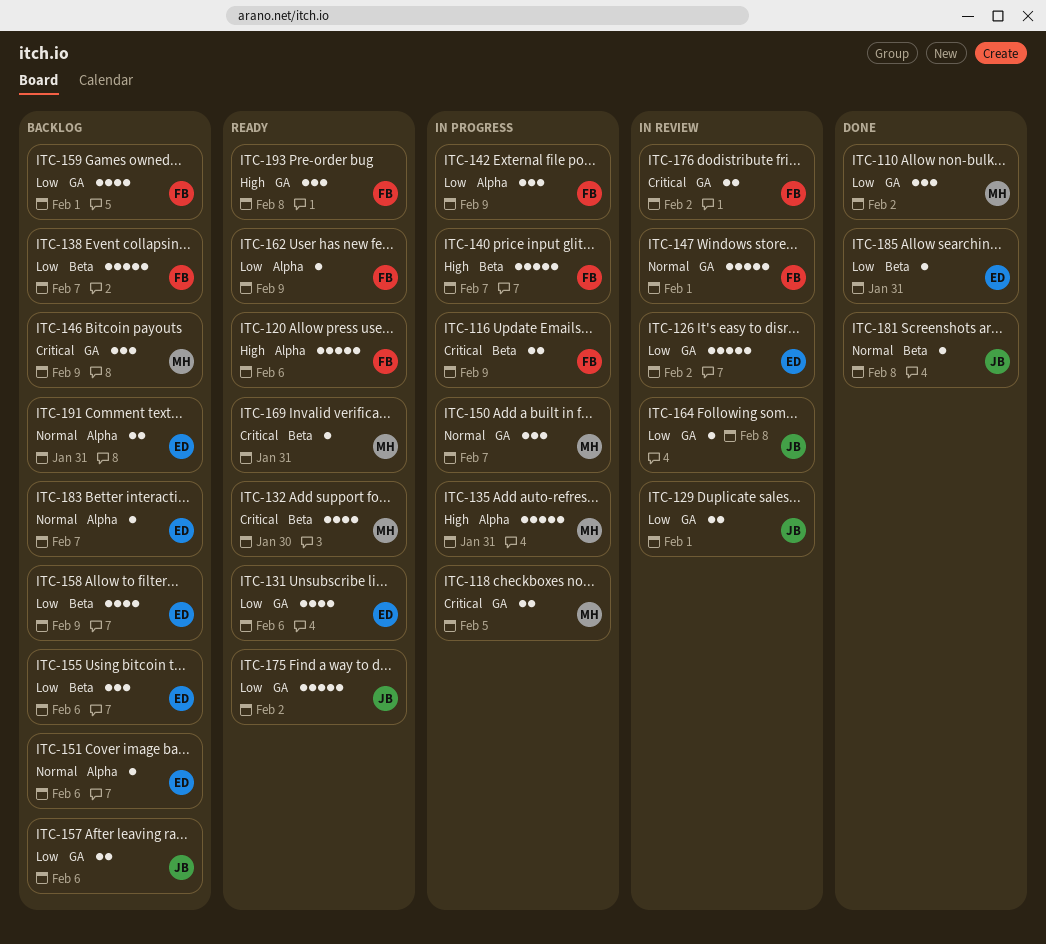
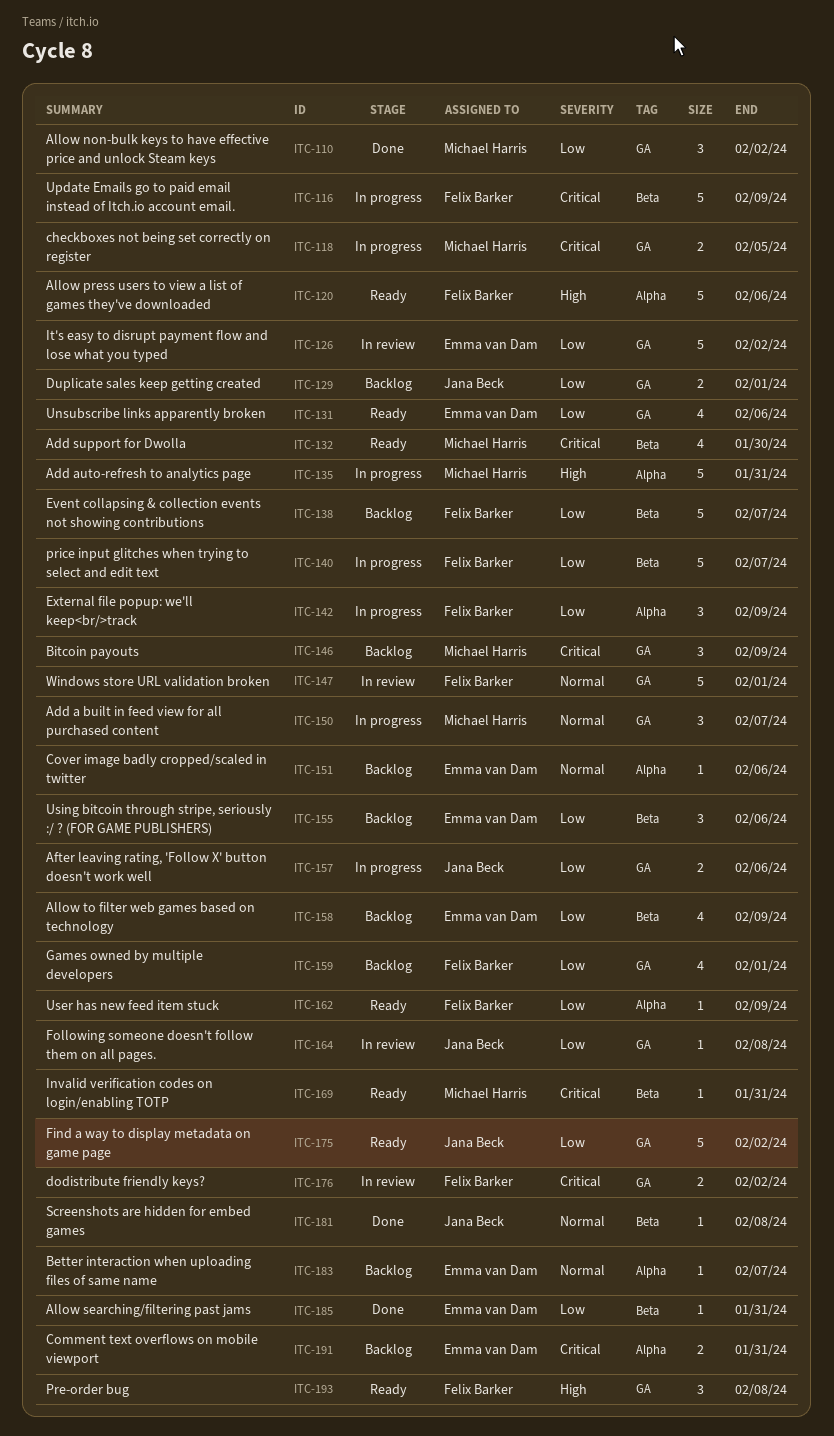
ITC-116, estimate: 2 -> 5
ITC-129, status: In review -> Backlog
ITC-140, priority: High -> Low
ITC-157, status: Backlog -> In progress
ITC-191, priority: Normal -> Critical

